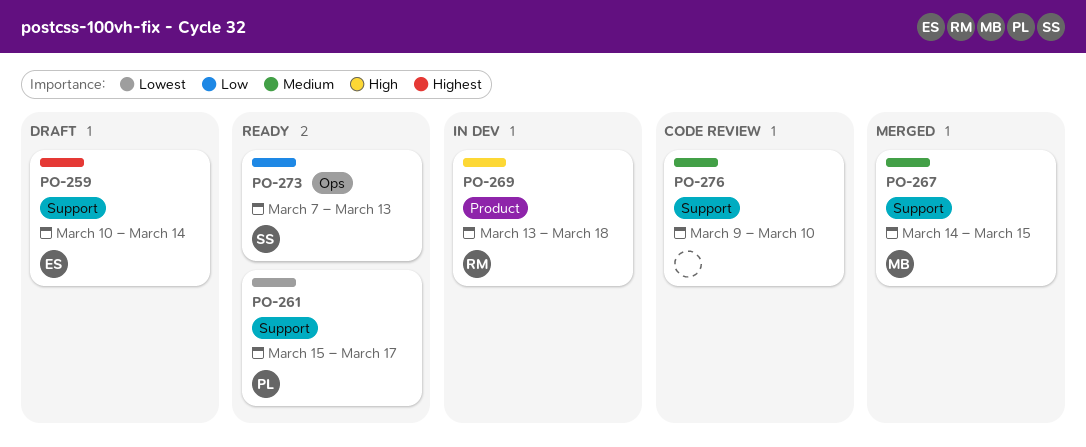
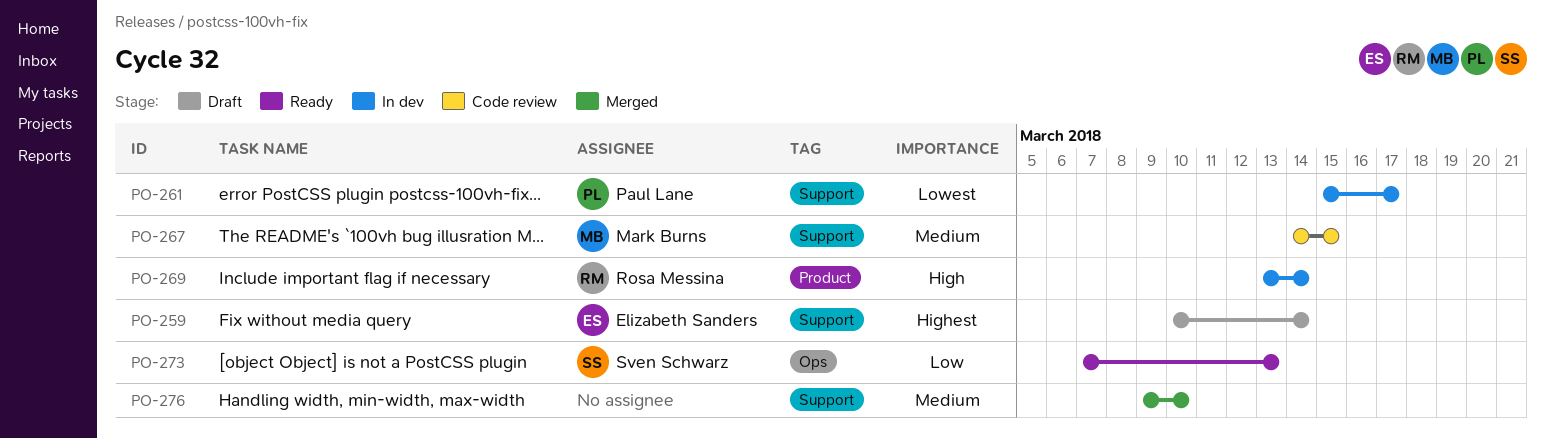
PO-261, status: Ready -> In dev
PO-267, status: Merged -> Code review
PO-269, due: Mar 18 -> Mar 14
PO-276, status: Code review -> Merged

